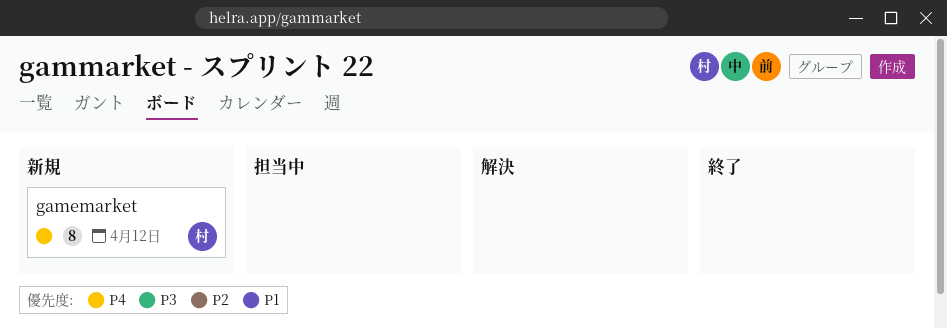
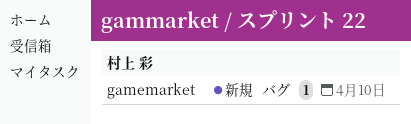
gamemarket, estimate: 8 -> 1
gamemarket, due: Apr 12 -> Apr 10

